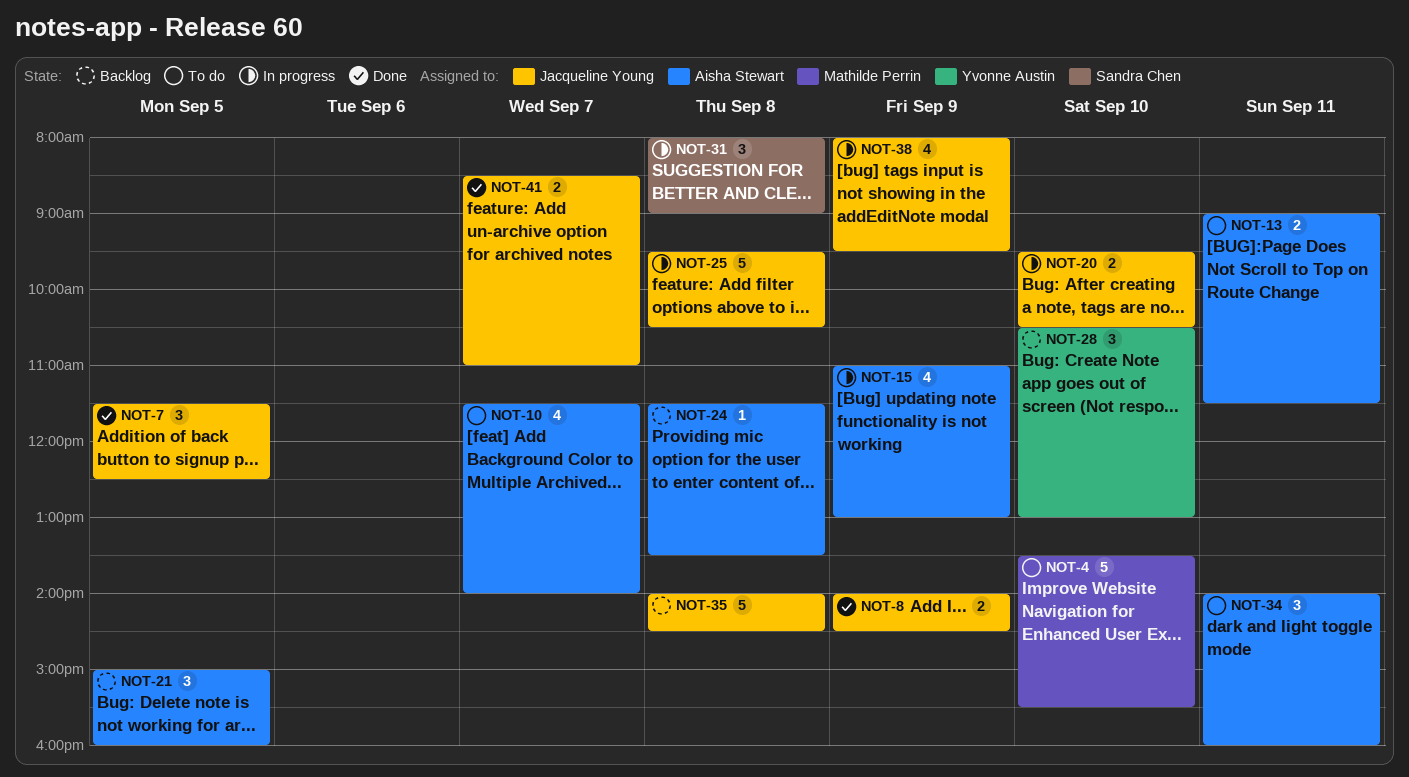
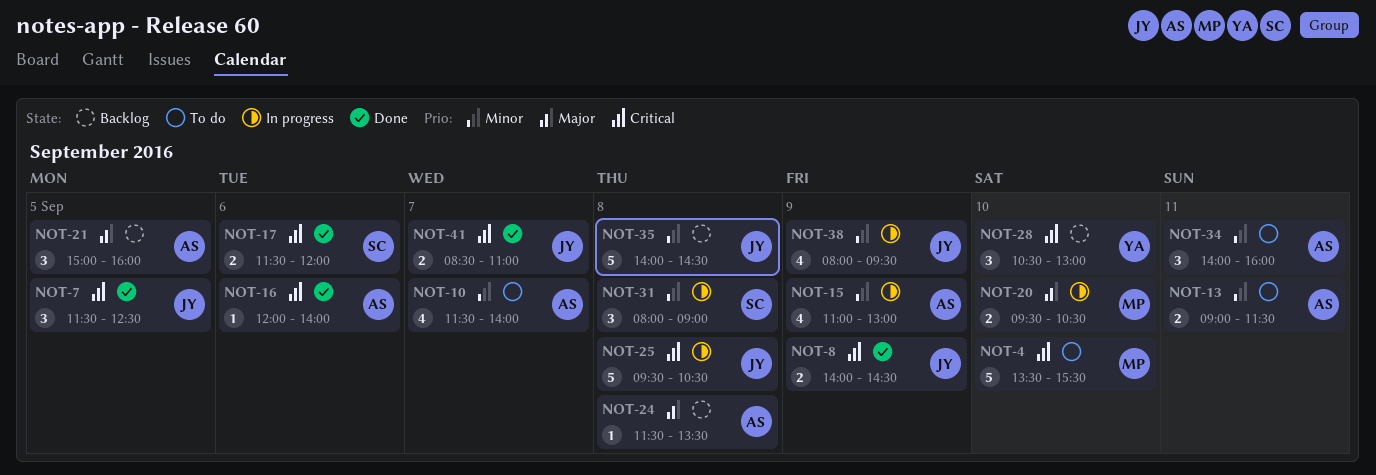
NOT-16: none -> present
NOT-17: none -> present
NOT-20, owner: Jacqueline Young -> Mathilde Perrin

